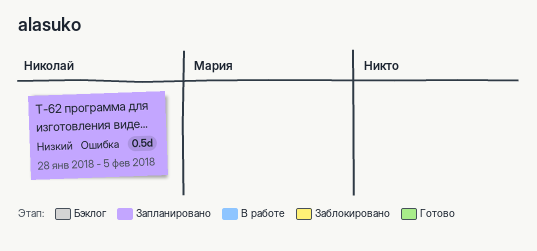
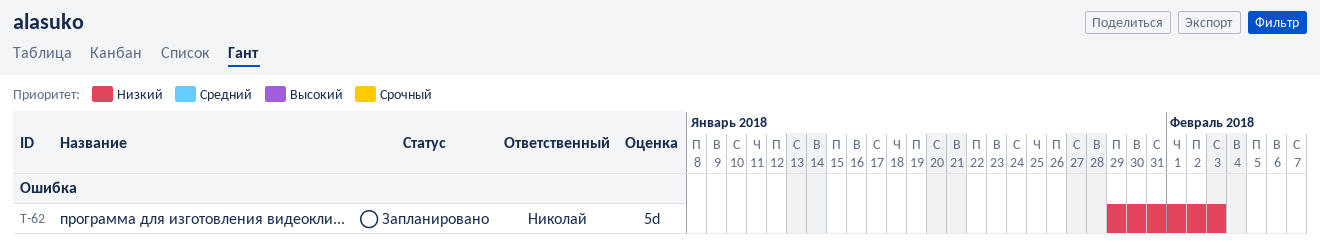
T-62, estimate: 0.5d -> 5d
T-62, start: Jan 28 -> Jan 29
T-62, due: Feb 5 -> Feb 3

